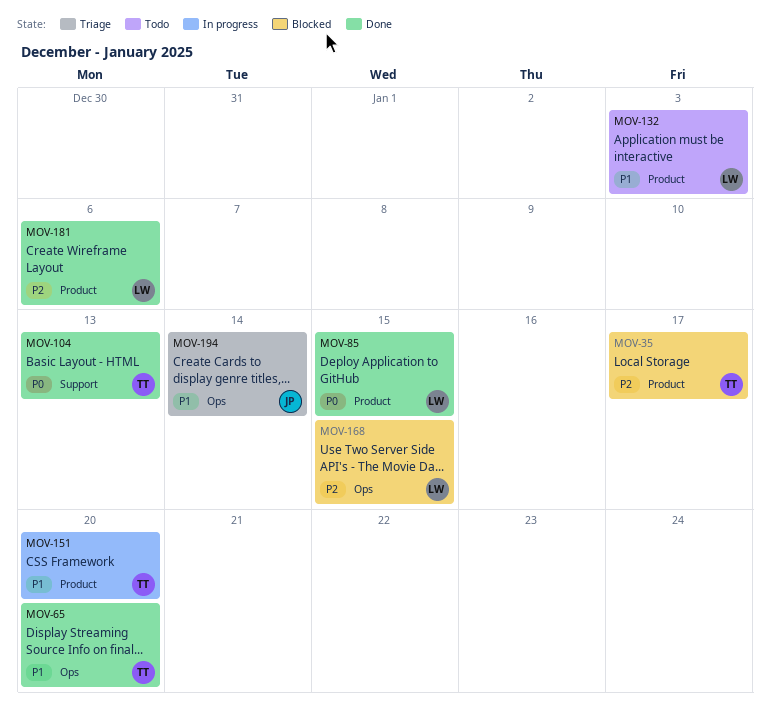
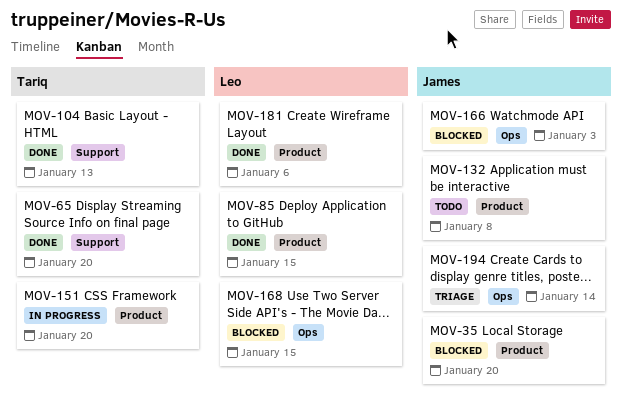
MOV-35, owner: Tariq -> James
MOV-35, due: Jan 17 -> Jan 20
MOV-65, label: Ops -> Support
MOV-132, owner: Leo -> James
MOV-132, due: Jan 3 -> Jan 8
MOV-166: none -> present

